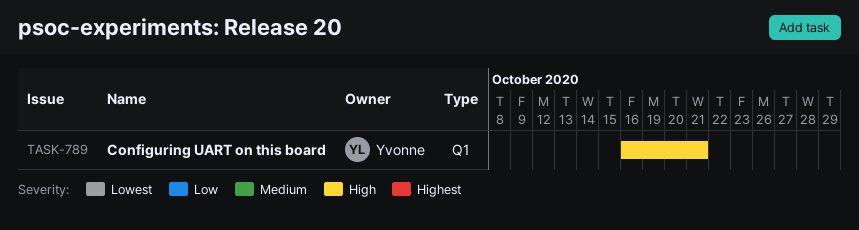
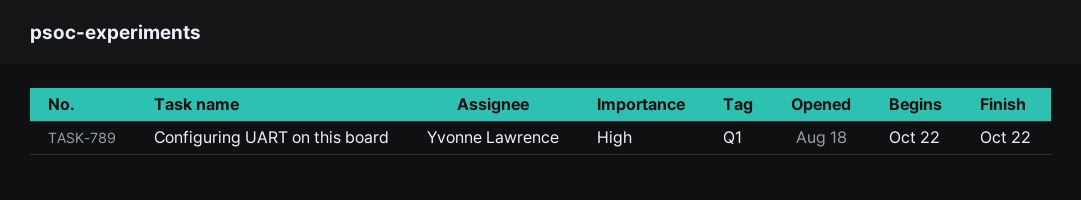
TASK-789, start: Oct 16 -> Oct 22
TASK-789, due: Oct 21 -> Oct 22

